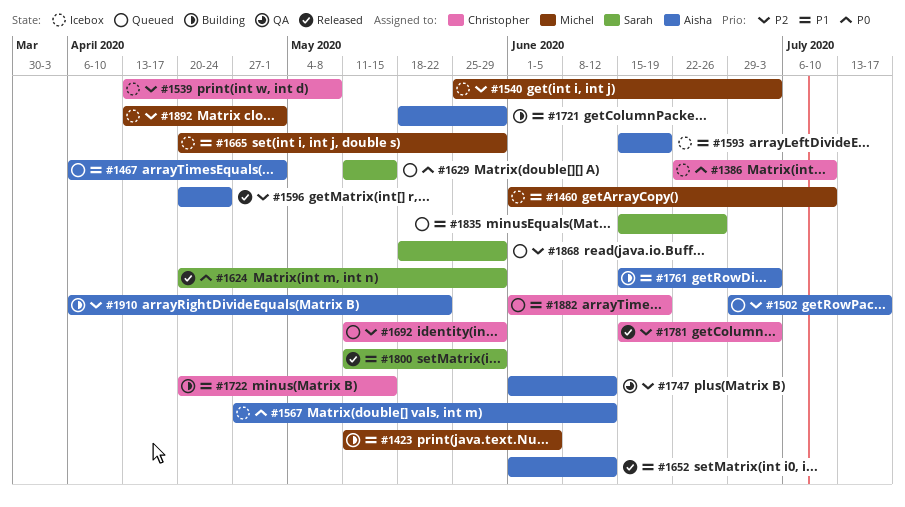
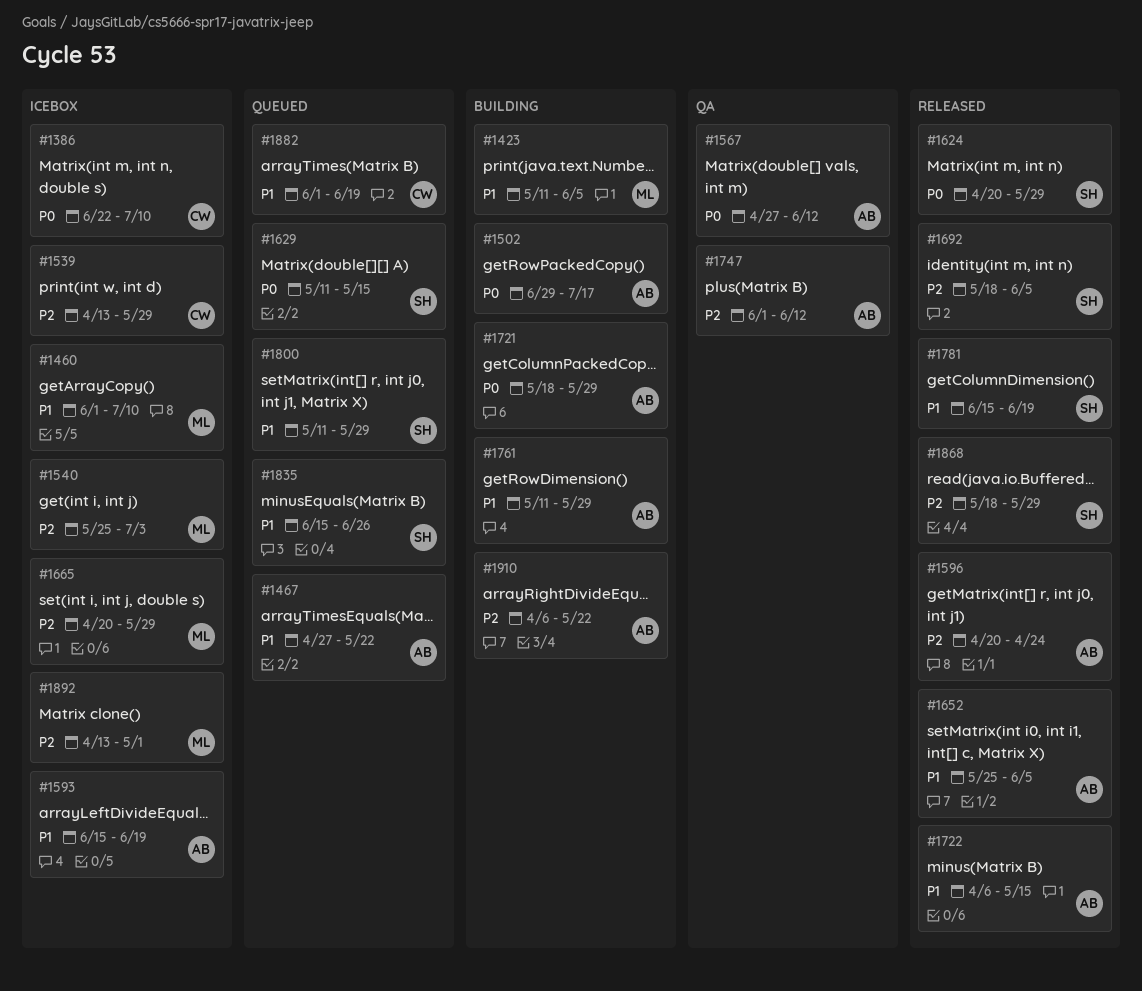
#1467, start: Apr 6 -> Apr 27
#1467, due: May 1 -> May 22
#1502, status: Queued -> Building
#1502, priority: P2 -> P0
#1539, due: May 8 -> May 29
#1567, status: Icebox -> QA
#1652, start: Jun 1 -> May 25
#1652, due: Jun 12 -> Jun 5
#1665, priority: P1 -> P2
#1692, status: Queued -> Released
#1692, owner: Christopher -> Sarah
#1692, start: May 11 -> May 18
#1692, due: May 29 -> Jun 5
#1721, priority: P1 -> P0
#1722, status: Building -> Released
#1722, owner: Christopher -> Aisha
#1722, start: Apr 20 -> Apr 6
#1761, start: Jun 15 -> May 11
#1761, due: Jul 3 -> May 29
#1781, owner: Christopher -> Sarah
#1781, priority: P2 -> P1
#1781, due: Jul 3 -> Jun 19
#1800, status: Released -> Queued
#1868, status: Queued -> Released

